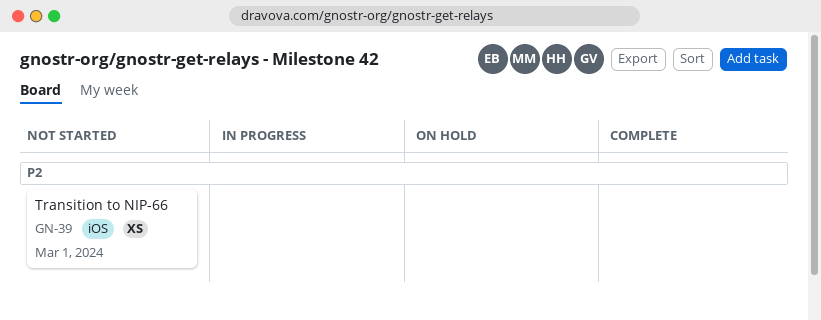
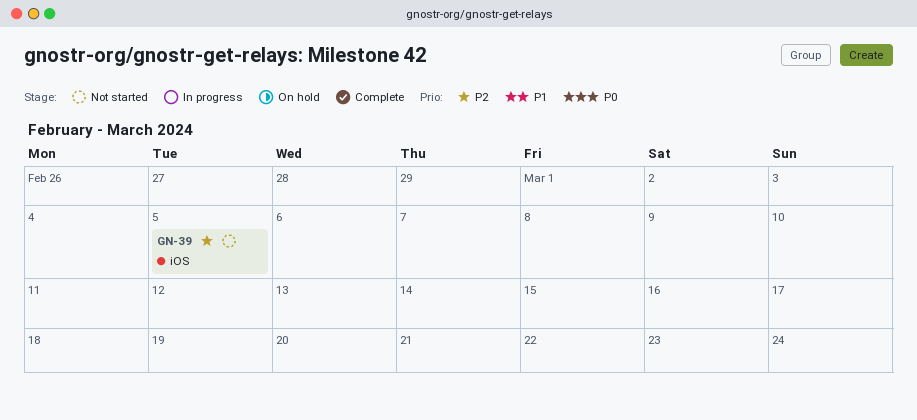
GN-39, due: Mar 1 -> Mar 5

